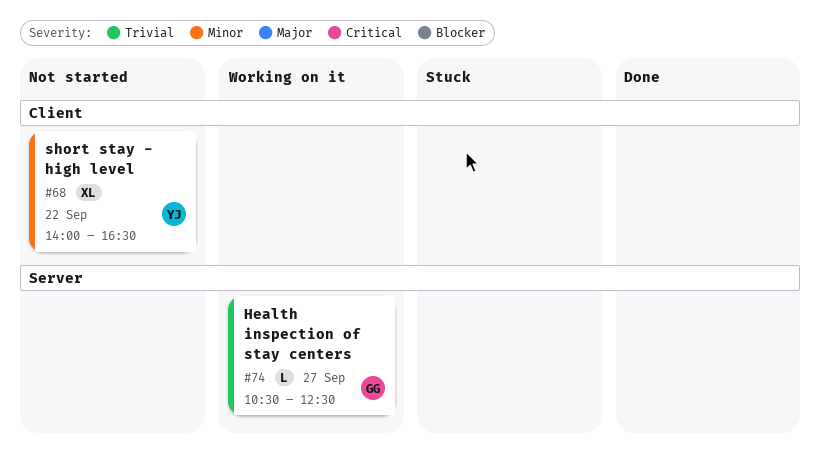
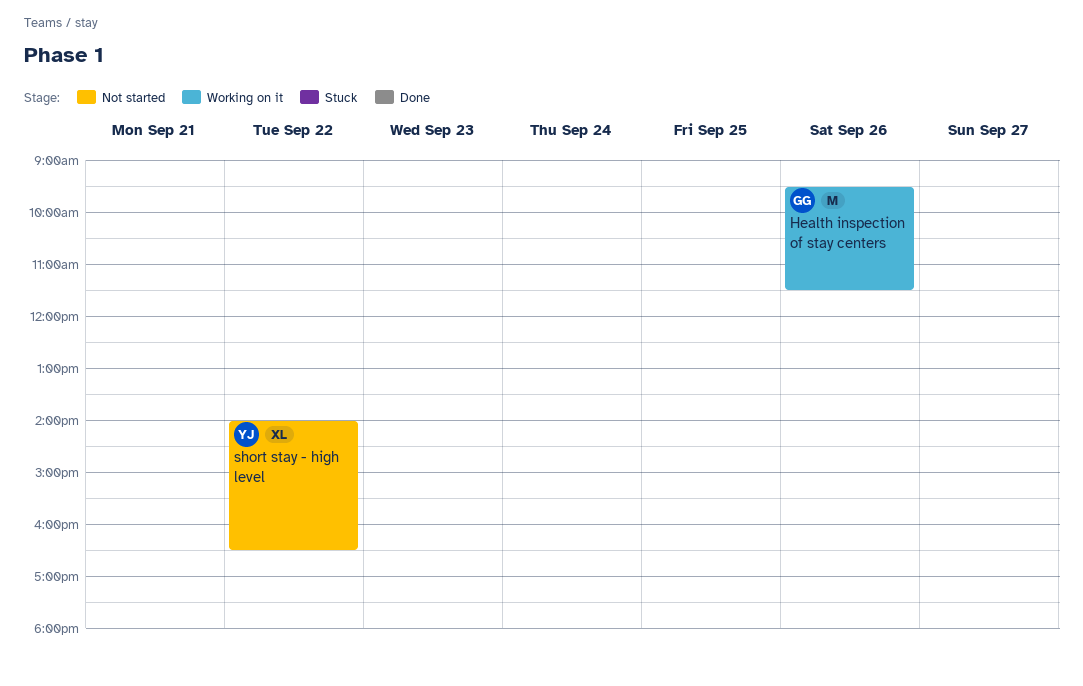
Health inspection of stay centers, estimate: L -> M
Health inspection of stay centers, day: Sep 27 -> Sep 26
Health inspection of stay centers, begins: 10:30 -> 09:30
Health inspection of stay centers, ends: 12:30 -> 11:30

